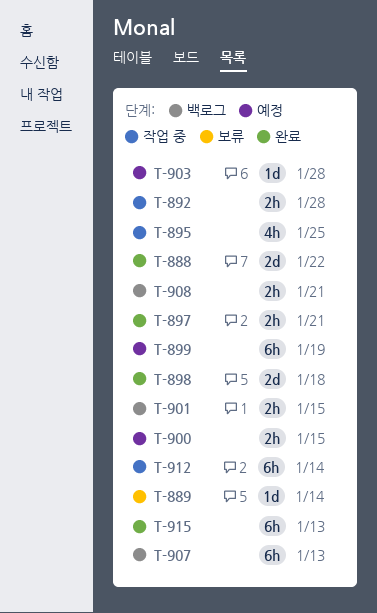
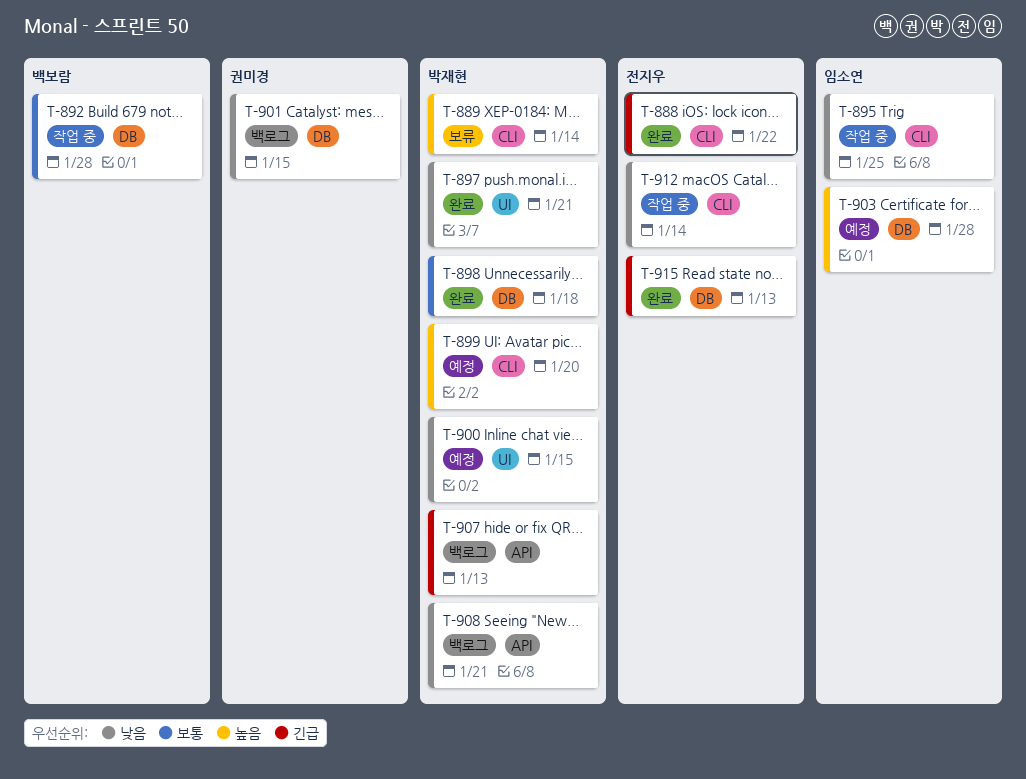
T-899, due: Jan 19 -> Jan 20

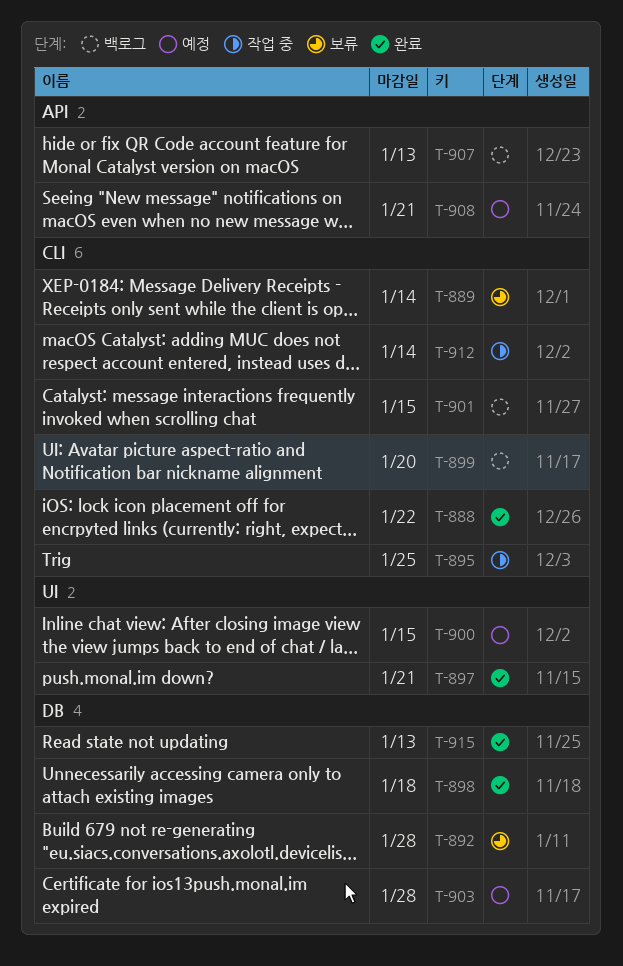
T-892, status: 작업 중 -> 보류
T-899, status: 예정 -> 백로그
T-901, label: DB -> CLI
T-908, status: 백로그 -> 예정

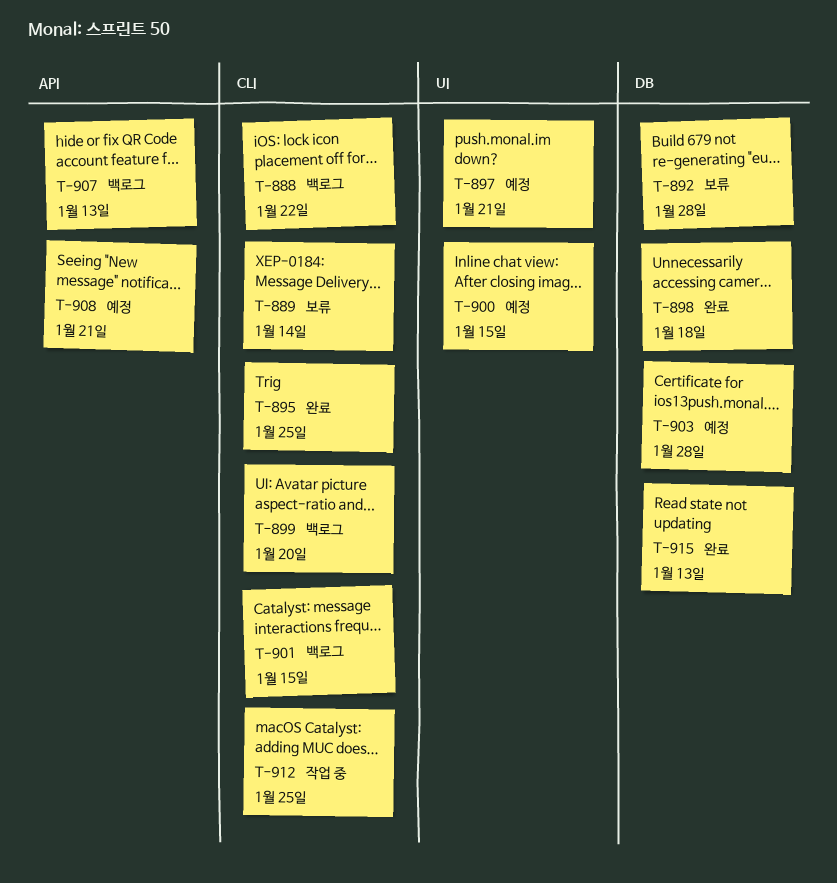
T-888, status: 완료 -> 백로그
T-895, status: 작업 중 -> 완료
T-897, status: 완료 -> 예정
T-912, due: Jan 14 -> Jan 25

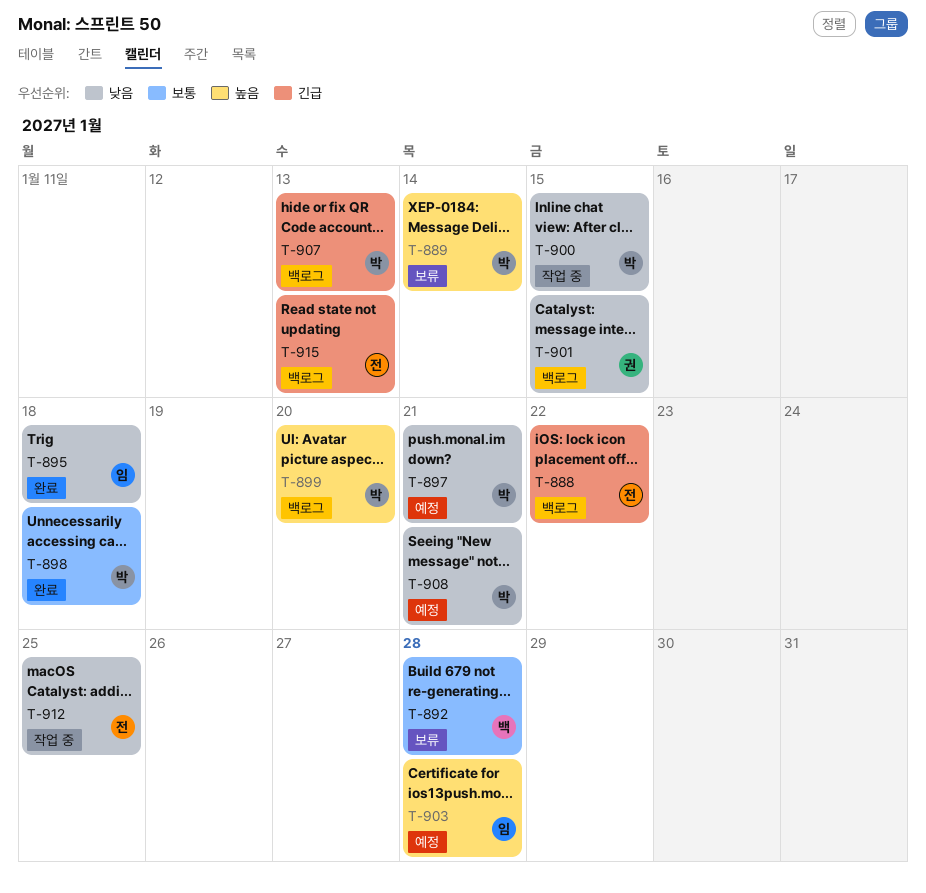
T-895, due: Jan 25 -> Jan 18
T-900, status: 예정 -> 작업 중
T-915, status: 완료 -> 백로그

